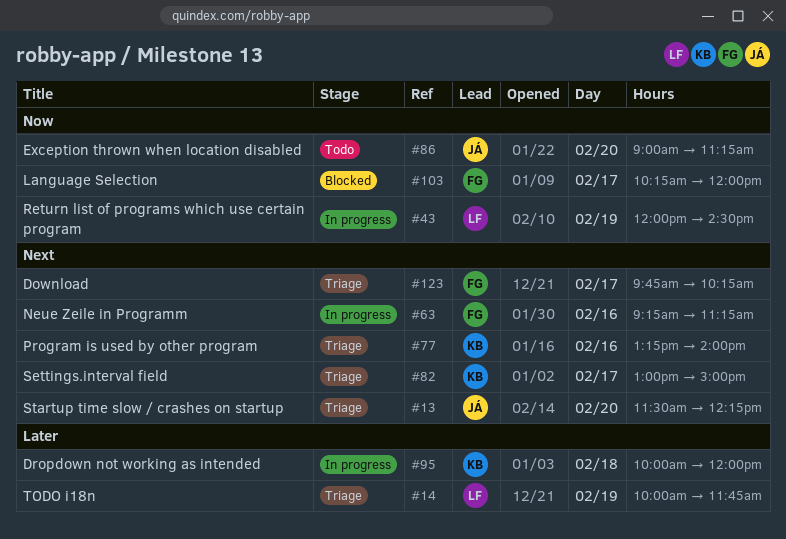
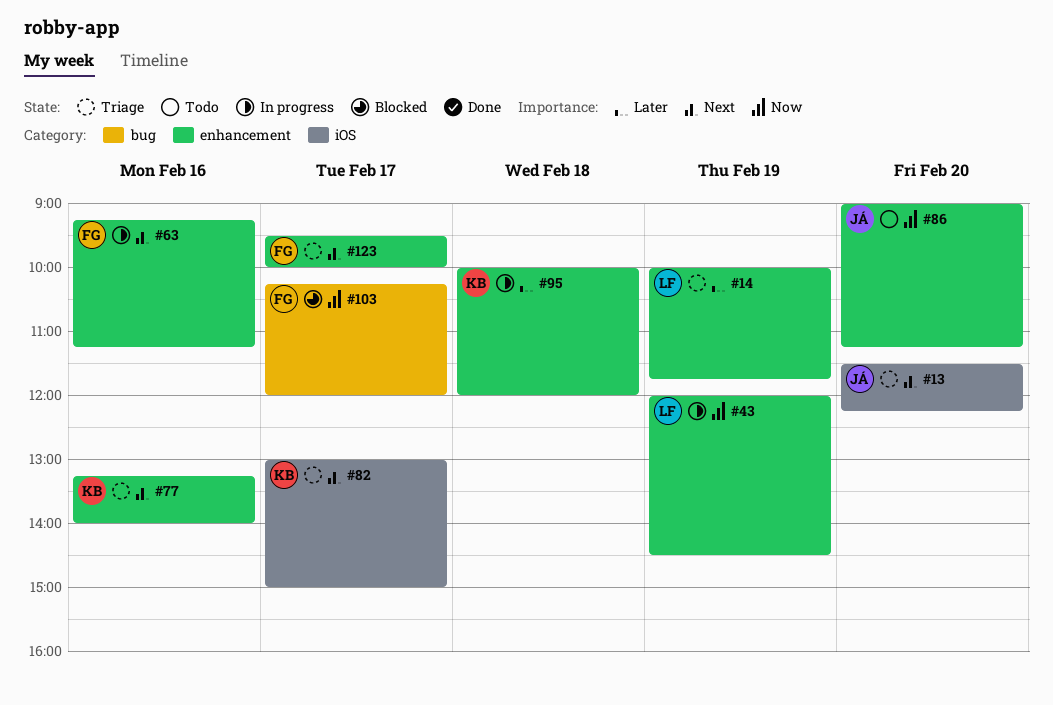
#123, begins: 09:45 -> 09:30
#123, ends: 10:15 -> 10:00

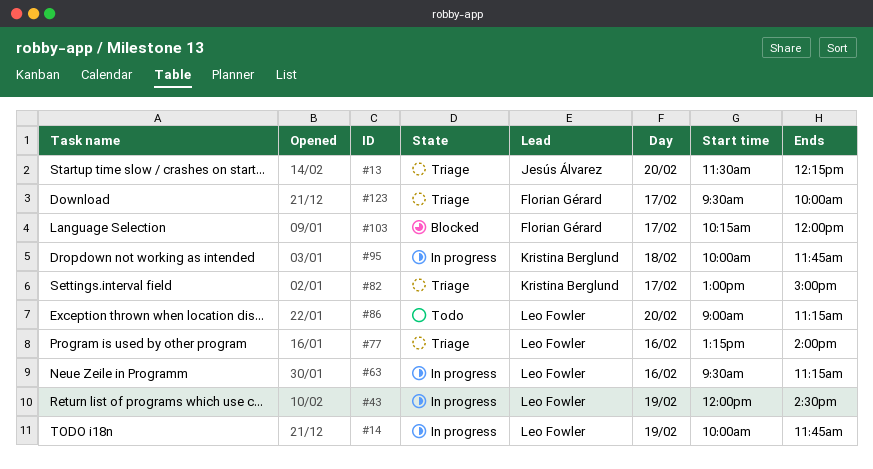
#14, status: Triage -> In progress
#63, owner: Florian Gérard -> Leo Fowler
#63, begins: 09:15 -> 09:30
#77, owner: Kristina Berglund -> Leo Fowler
#86, owner: Jesús Álvarez -> Leo Fowler
#95, ends: 12:00 -> 11:45

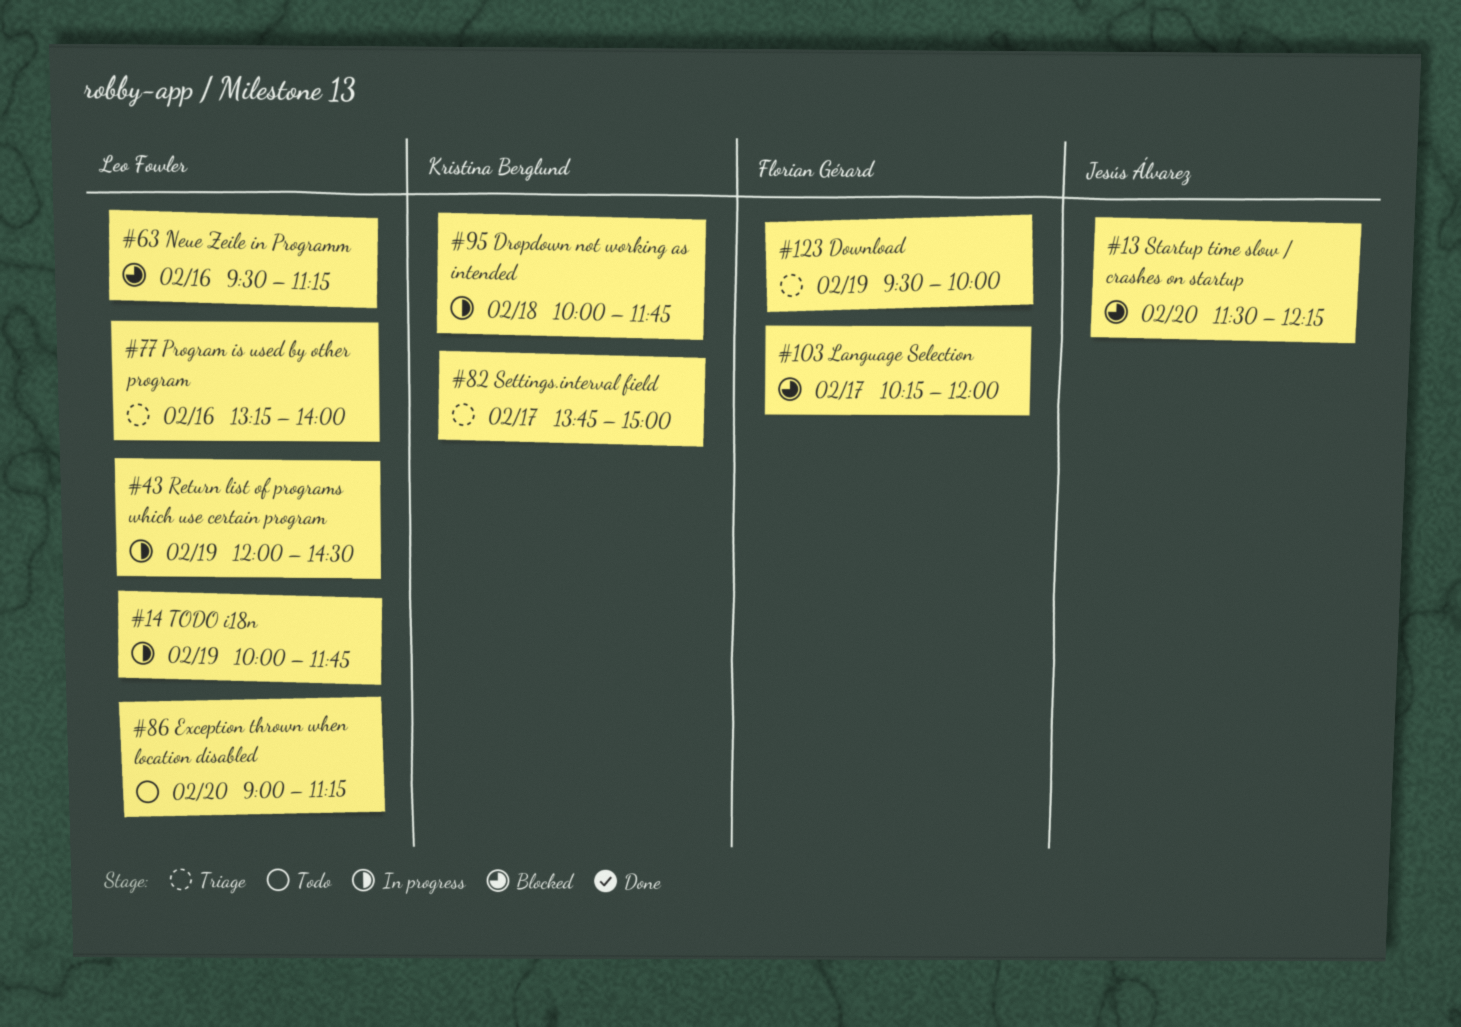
#13, status: Triage -> Blocked
#63, status: In progress -> Blocked
#82, begins: 13:00 -> 13:45
#123, day: Feb 17 -> Feb 19

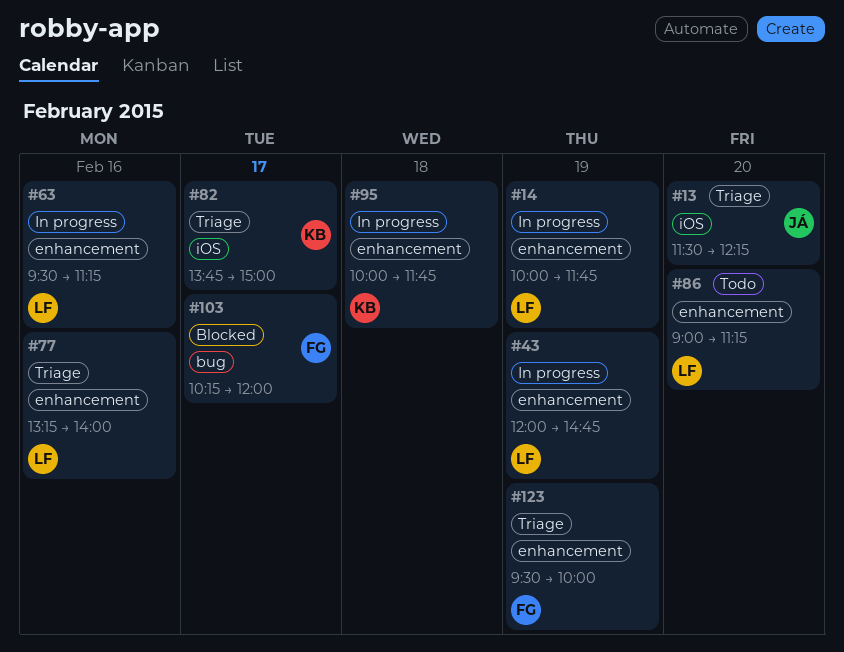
#13, status: Blocked -> Triage
#43, ends: 14:30 -> 14:45
#63, status: Blocked -> In progress

